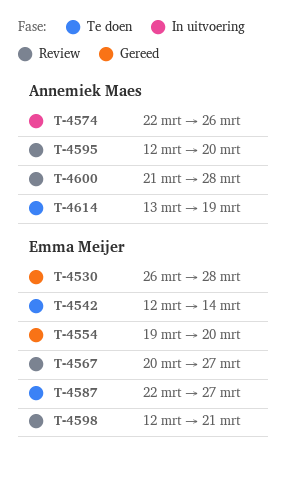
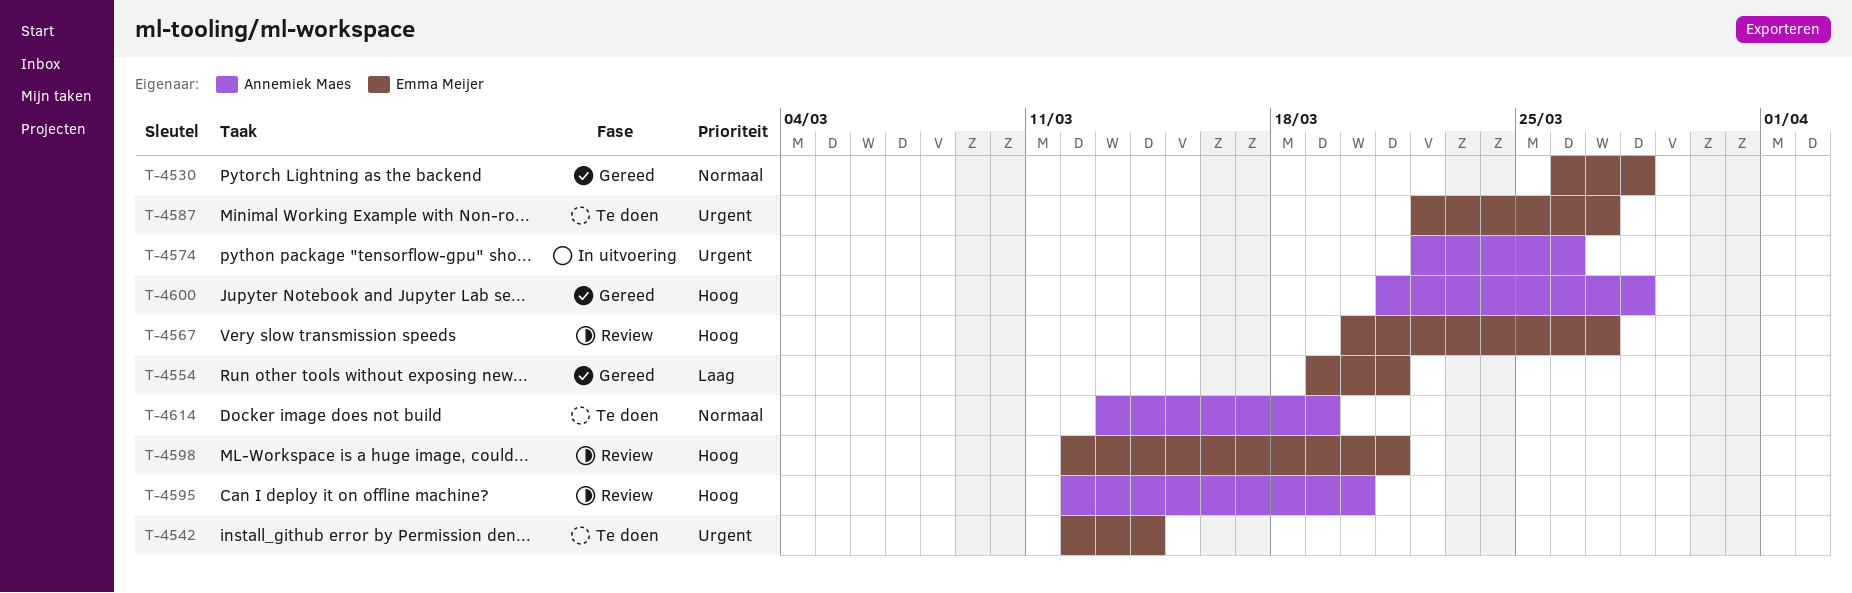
T-4554, due: Mar 20 -> Mar 21
T-4600, status: Review -> Gereed

